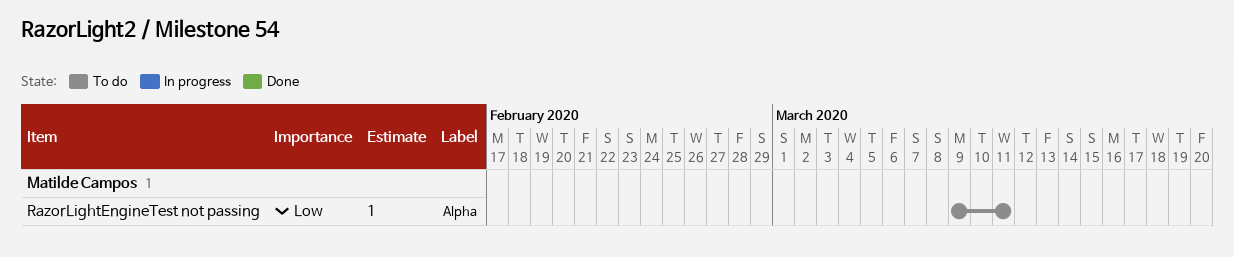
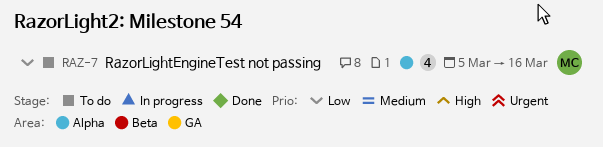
RazorLightEngineTest not passing, estimate: 1 -> 4
RazorLightEngineTest not passing, start: Mar 9 -> Mar 5
RazorLightEngineTest not passing, due: Mar 11 -> Mar 16

